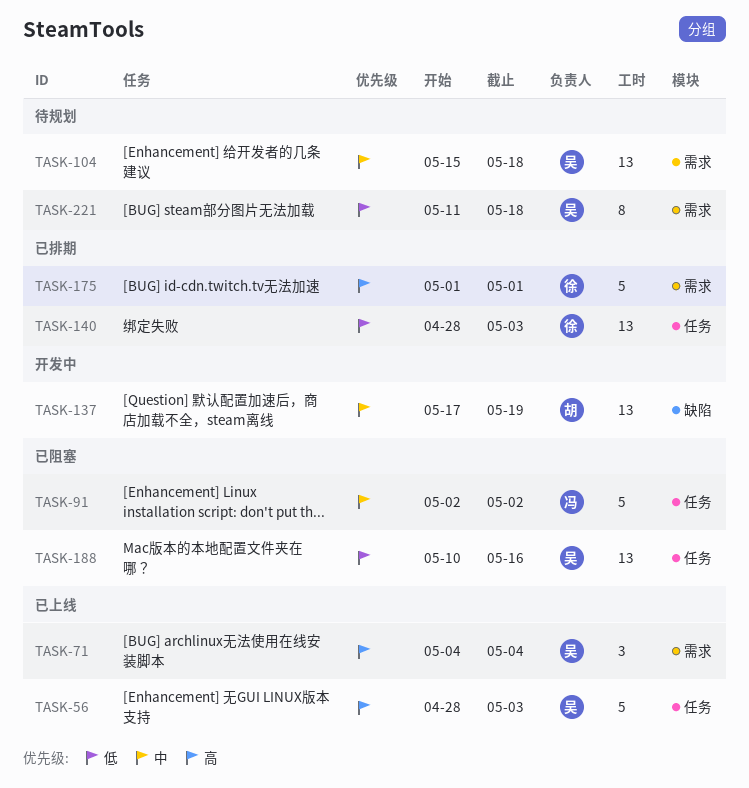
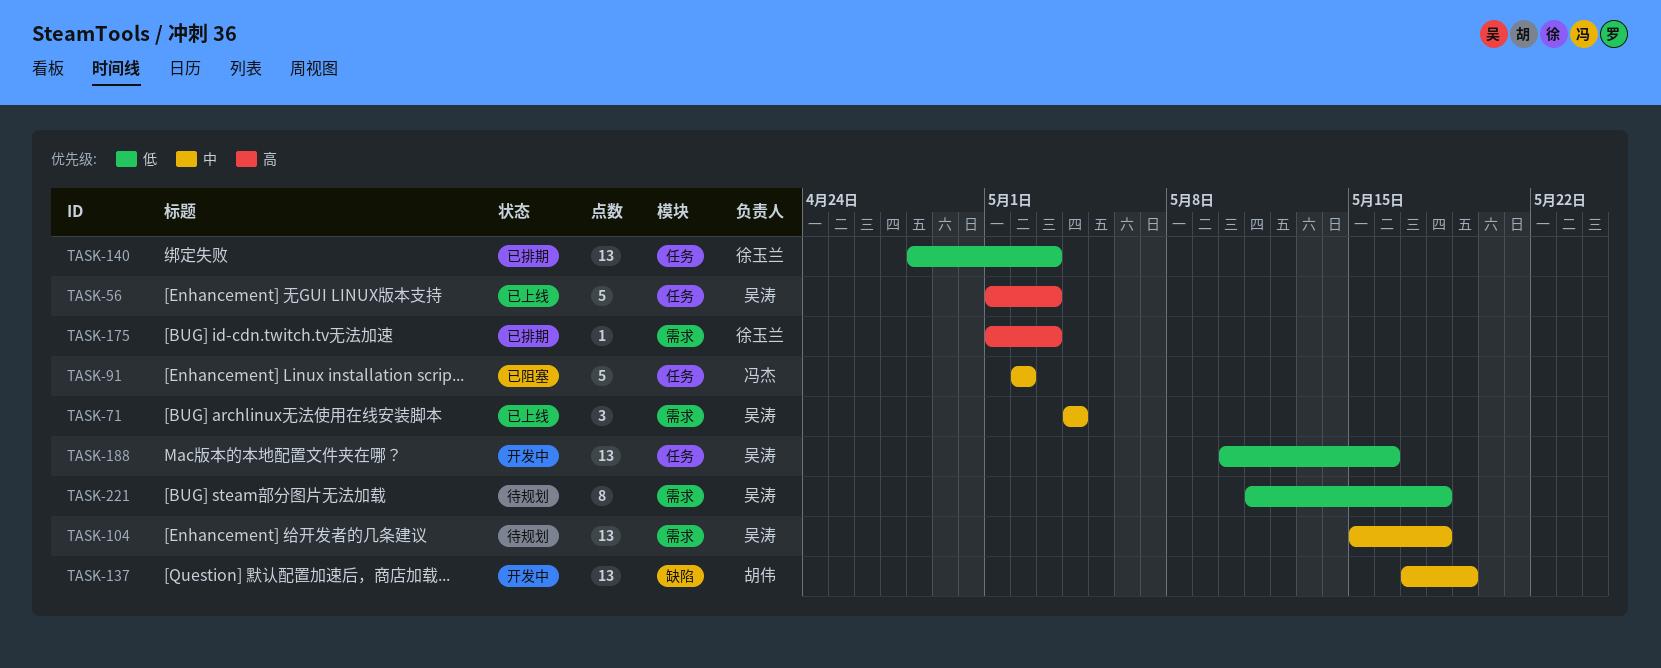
TASK-56, start: Apr 28 -> May 1
TASK-71, priority: 高 -> 中
TASK-175, estimate: 5 -> 1
TASK-175, due: May 1 -> May 3
TASK-188, status: 已阻塞 -> 开发中

